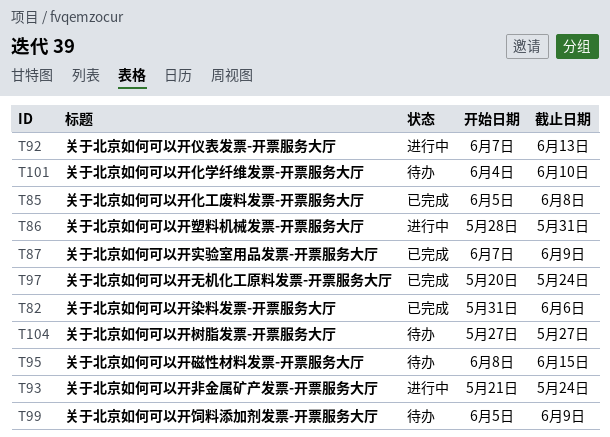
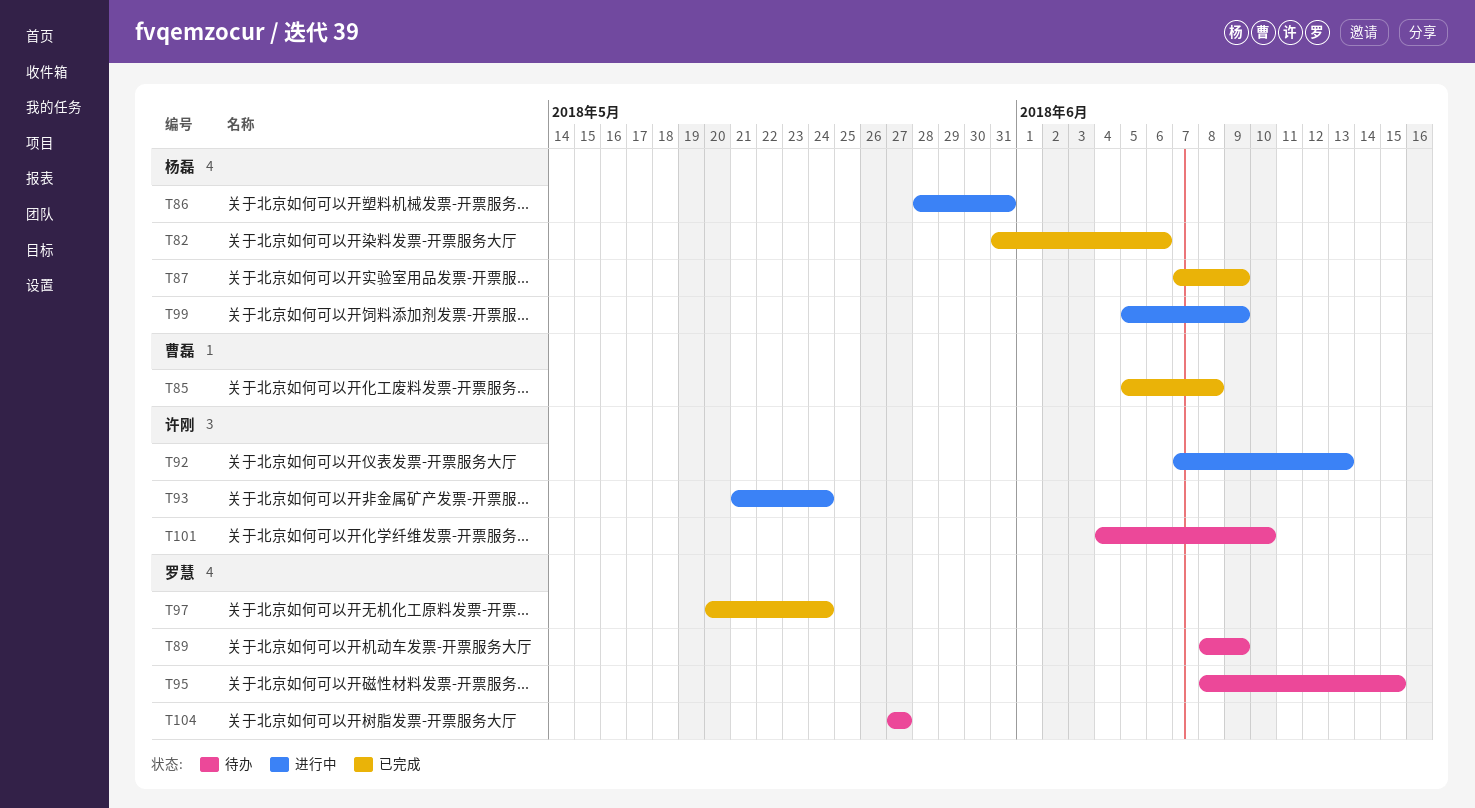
T89: none -> present
T99, status: 待办 -> 进行中

